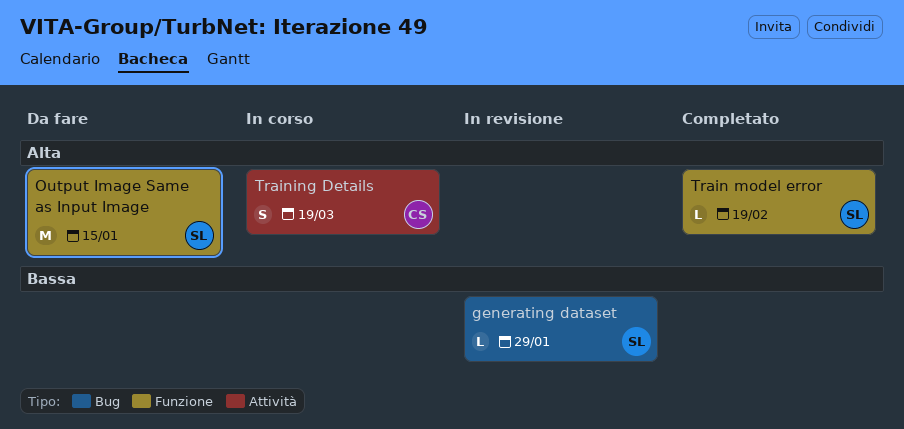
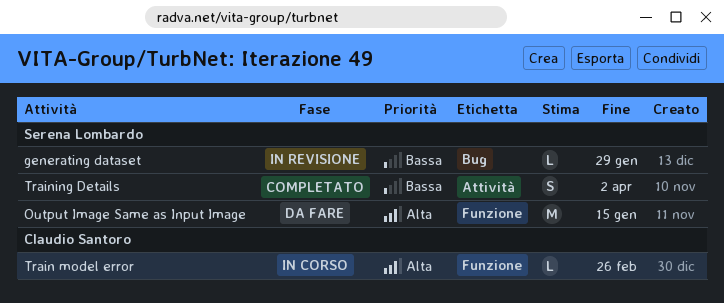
Train model error, status: Completato -> In corso
Train model error, owner: Serena Lombardo -> Claudio Santoro
Train model error, due: Feb 19 -> Feb 26
Training Details, status: In corso -> Completato
Training Details, owner: Claudio Santoro -> Serena Lombardo
Training Details, priority: Alta -> Bassa
Training Details, due: Mar 19 -> Apr 2

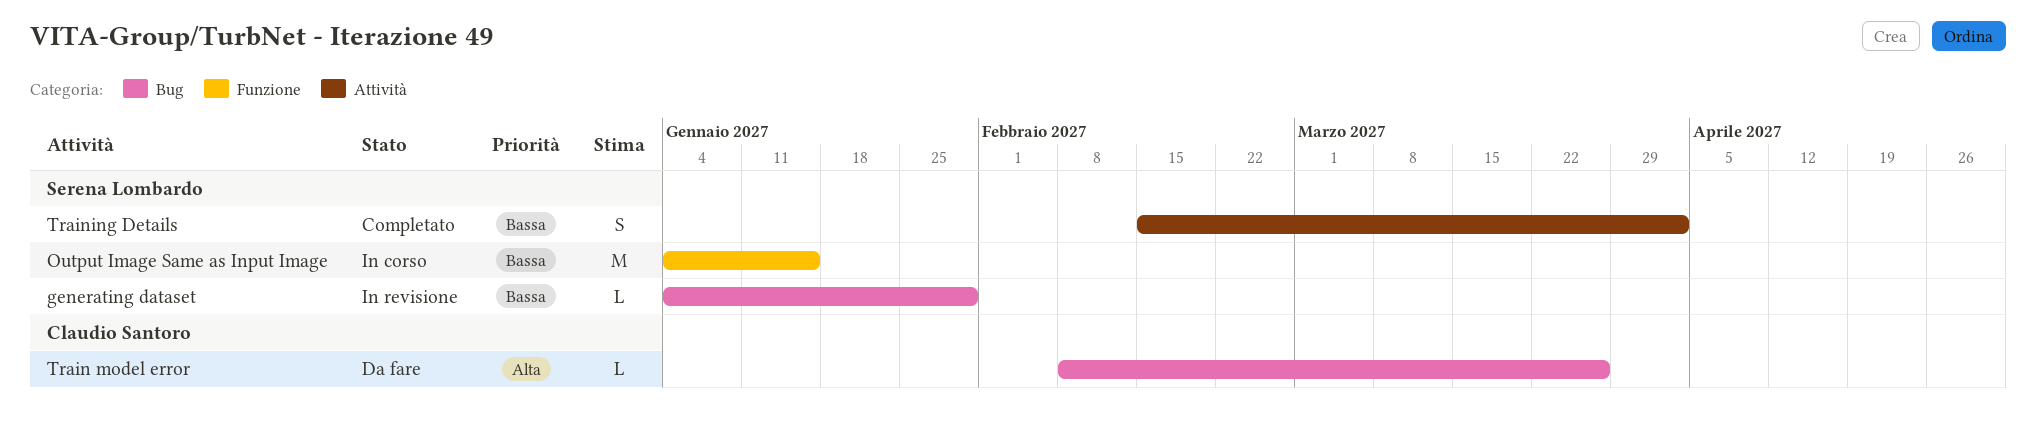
Output Image Same as Input Image, status: Da fare -> In corso
Output Image Same as Input Image, priority: Alta -> Bassa
Train model error, status: In corso -> Da fare
Train model error, label: Funzione -> Bug
Train model error, due: Feb 26 -> Mar 26

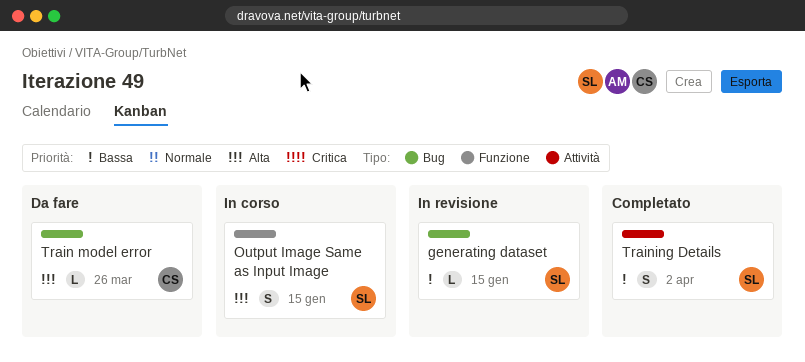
generating dataset, due: Jan 29 -> Jan 15
Output Image Same as Input Image, priority: Bassa -> Alta
Output Image Same as Input Image, estimate: M -> S

